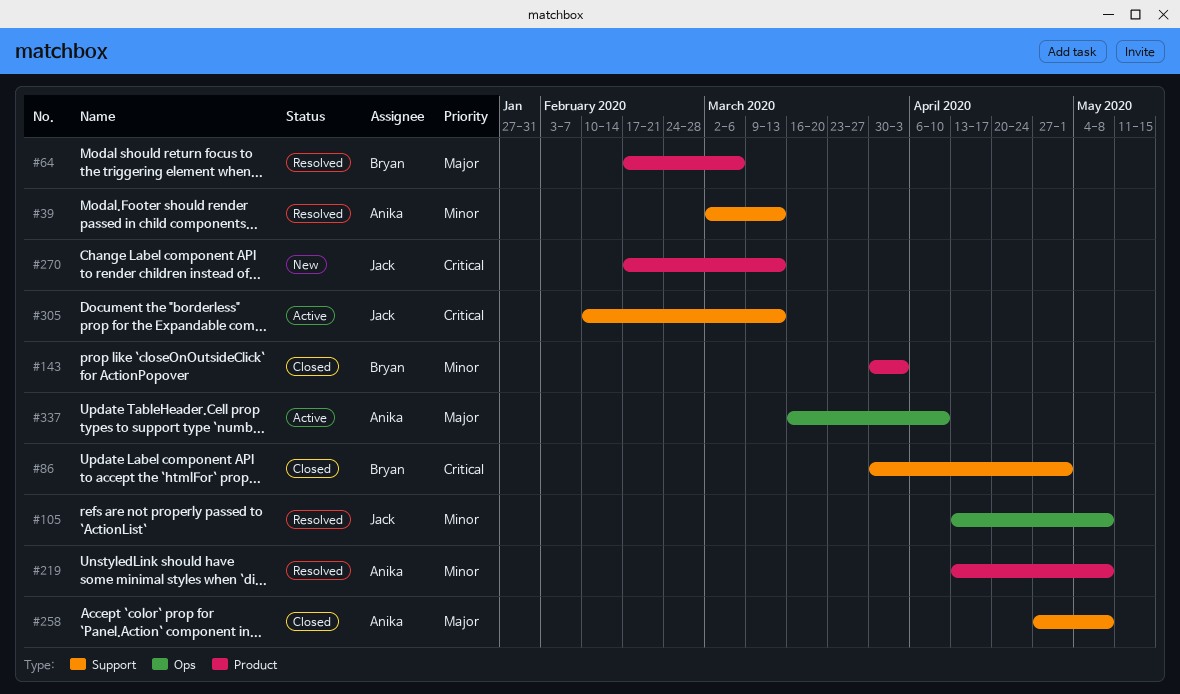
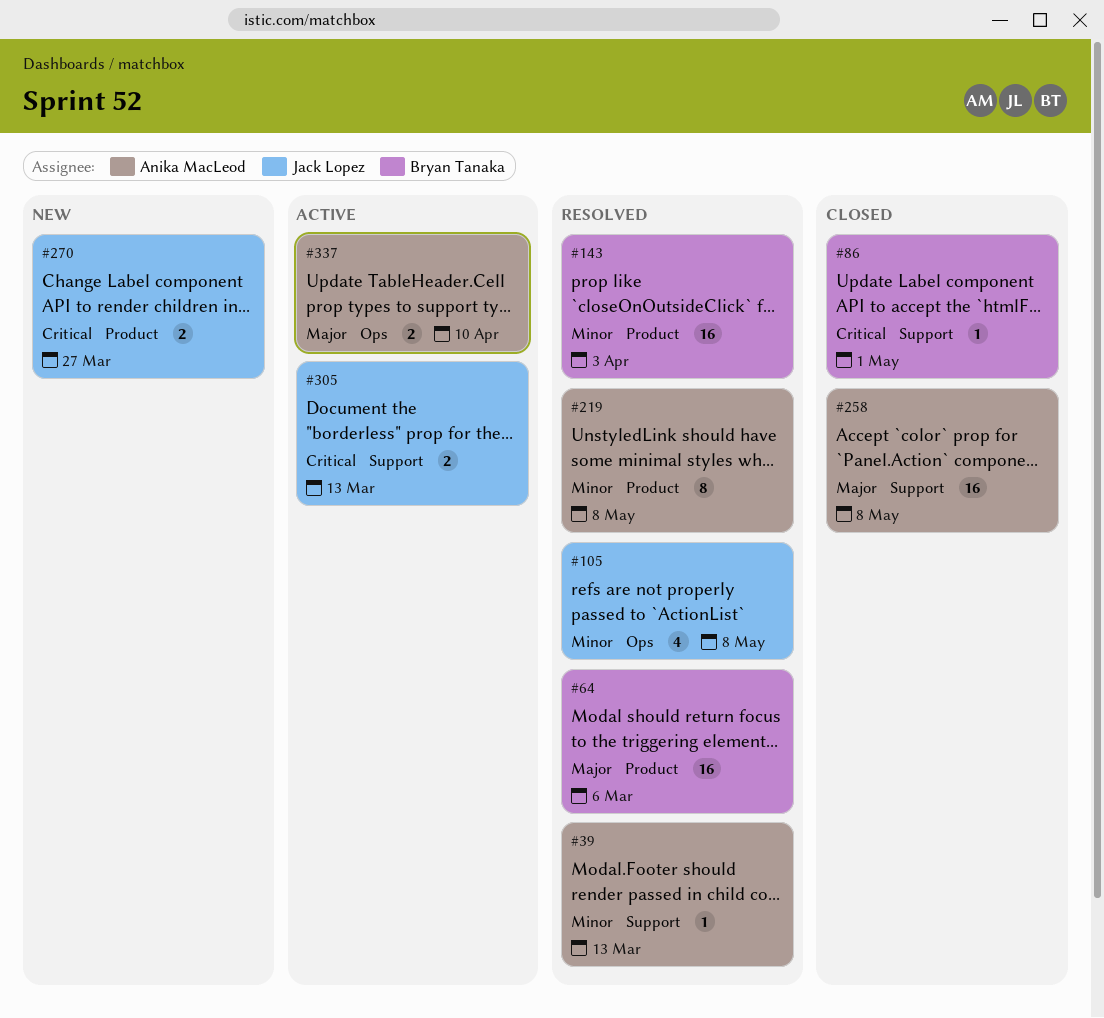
#143, status: Closed -> Resolved
#270, due: Mar 13 -> Mar 27

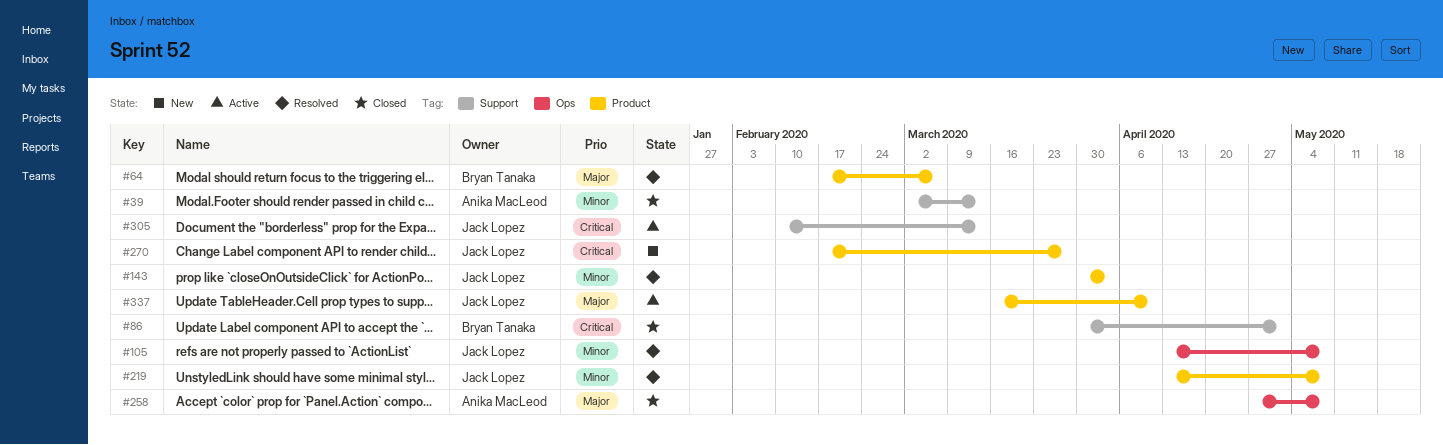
#39, status: Resolved -> Closed
#143, owner: Bryan Tanaka -> Jack Lopez
#219, owner: Anika MacLeod -> Jack Lopez
#258, label: Support -> Ops
#337, owner: Anika MacLeod -> Jack Lopez
#337, label: Ops -> Product

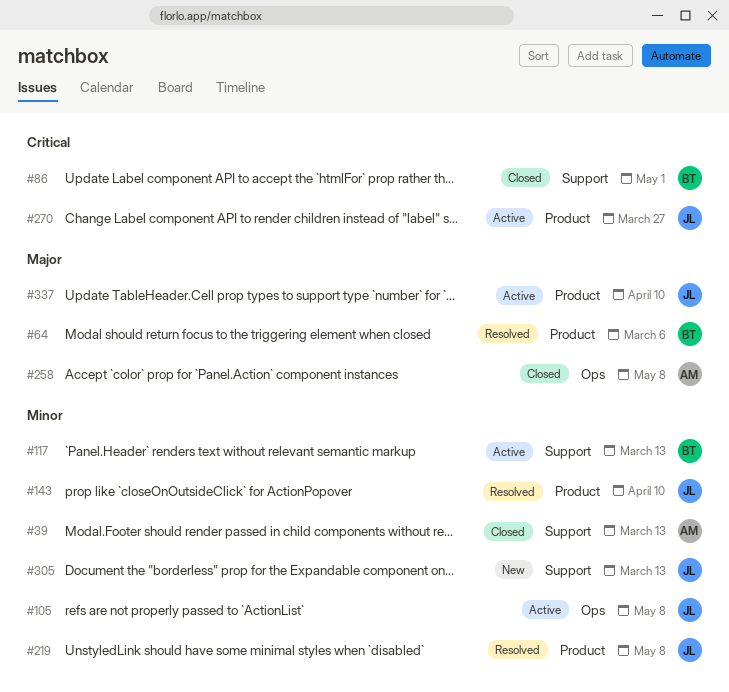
#105, status: Resolved -> Active
#117: none -> present
#143, due: Apr 3 -> Apr 10
#270, status: New -> Active
#305, status: Active -> New
#305, priority: Critical -> Minor

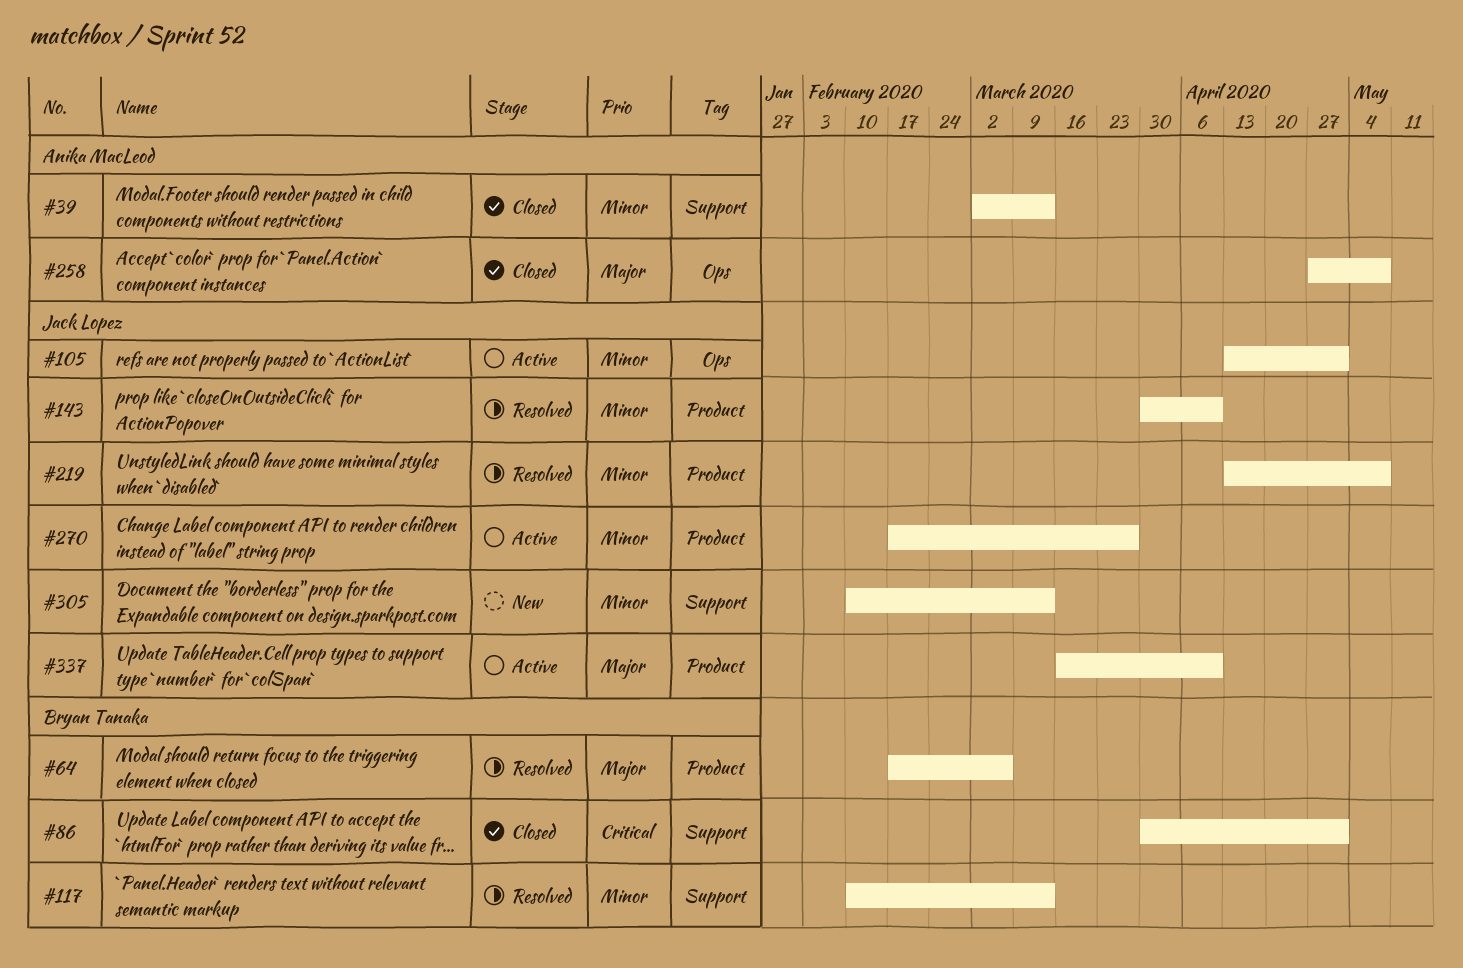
#105, due: May 8 -> May 1
#117, status: Active -> Resolved
#270, priority: Critical -> Minor

